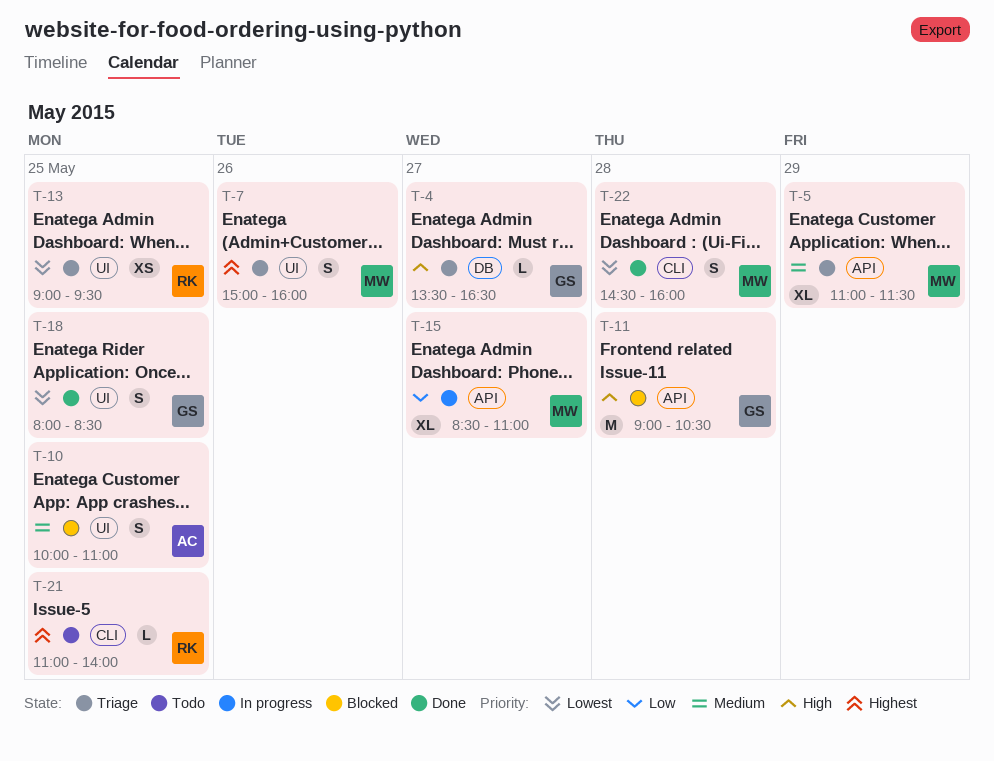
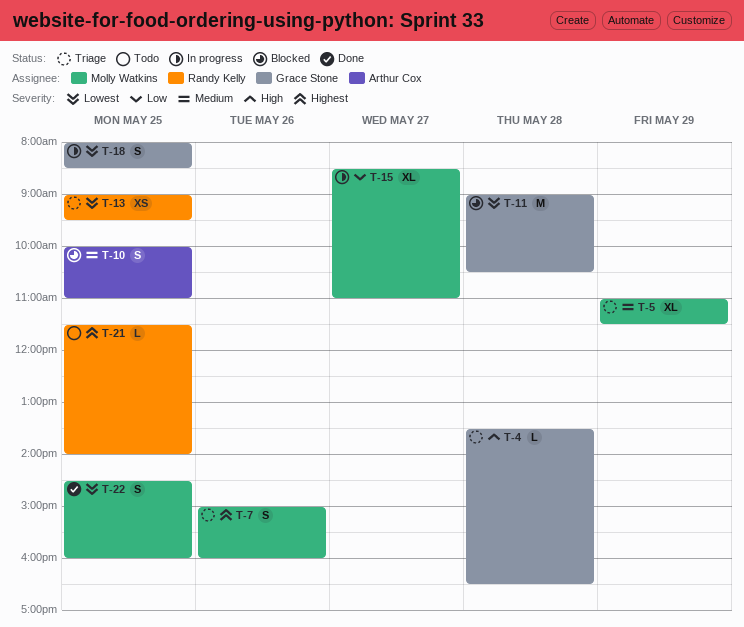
T-4, day: May 27 -> May 28
T-11, priority: High -> Lowest
T-18, status: Done -> In progress
T-21, begins: 11:00 -> 11:30
T-22, day: May 28 -> May 25

